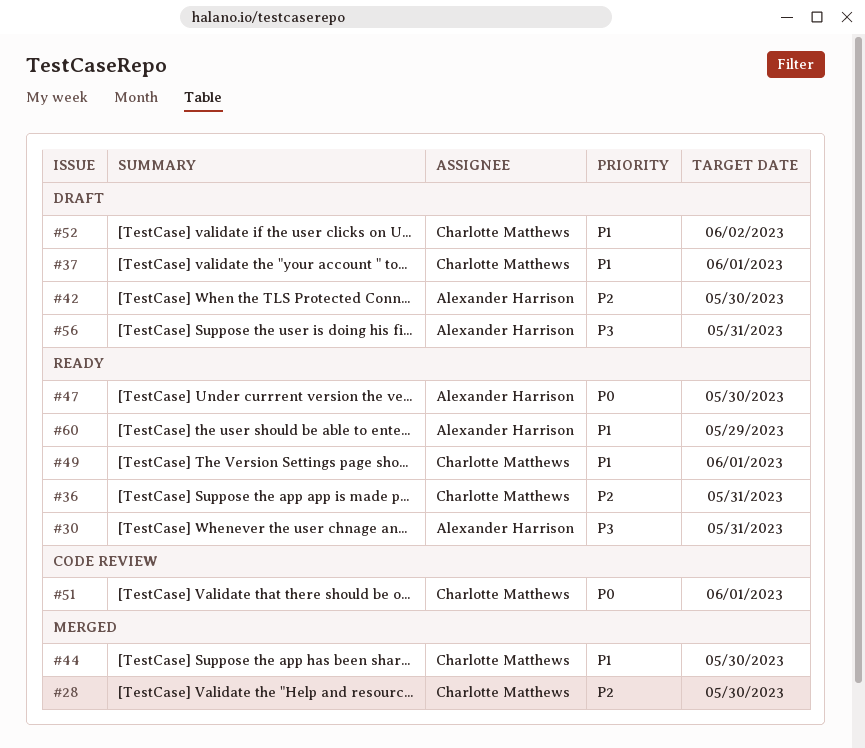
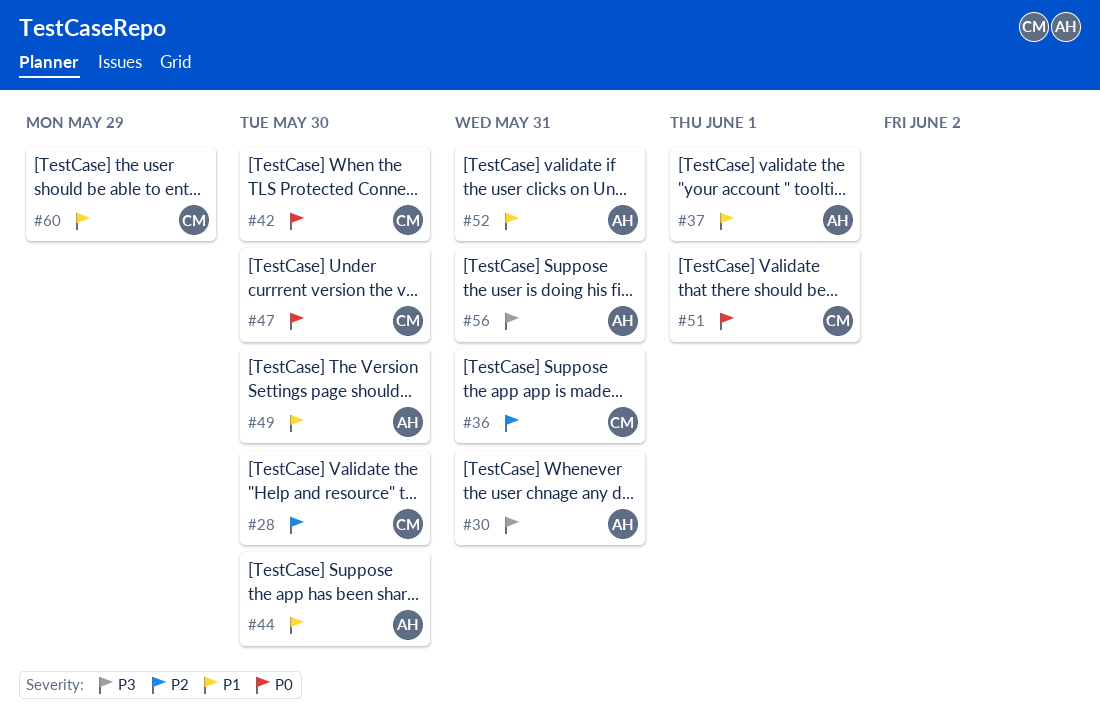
#37, owner: Charlotte Matthews -> Alexander Harrison
#42, owner: Alexander Harrison -> Charlotte Matthews
#42, priority: P2 -> P0
#44, owner: Charlotte Matthews -> Alexander Harrison
#47, owner: Alexander Harrison -> Charlotte Matthews
#49, owner: Charlotte Matthews -> Alexander Harrison
#49, due: Jun 1 -> May 30
#52, owner: Charlotte Matthews -> Alexander Harrison
#52, due: Jun 2 -> May 31
#60, owner: Alexander Harrison -> Charlotte Matthews

